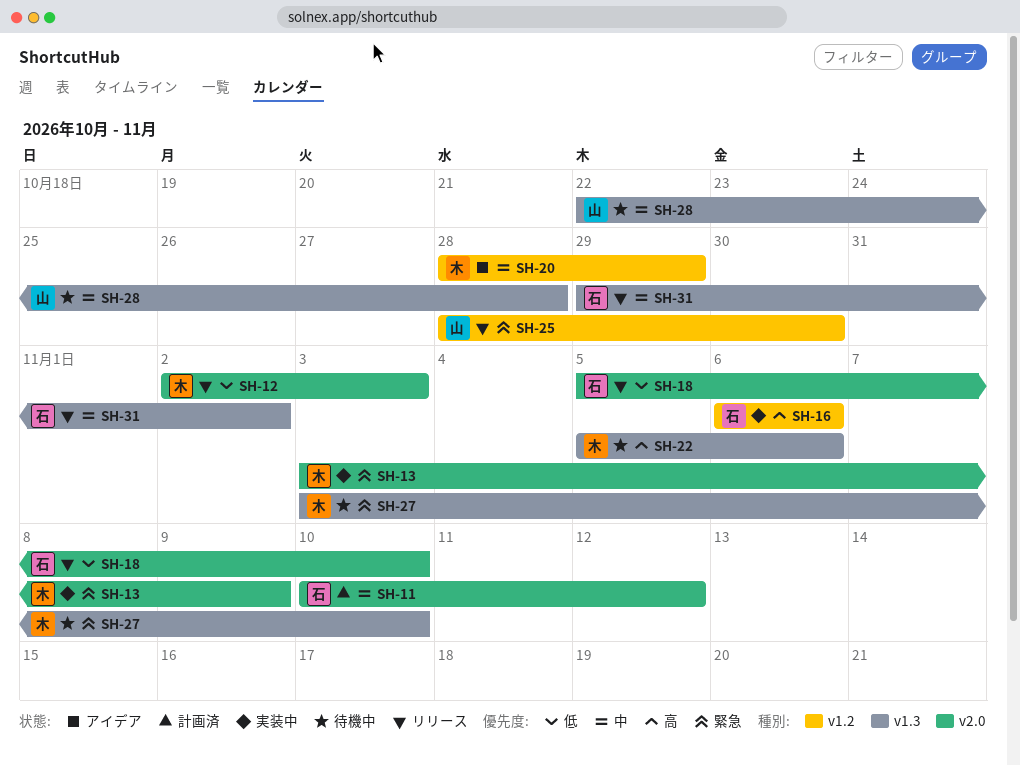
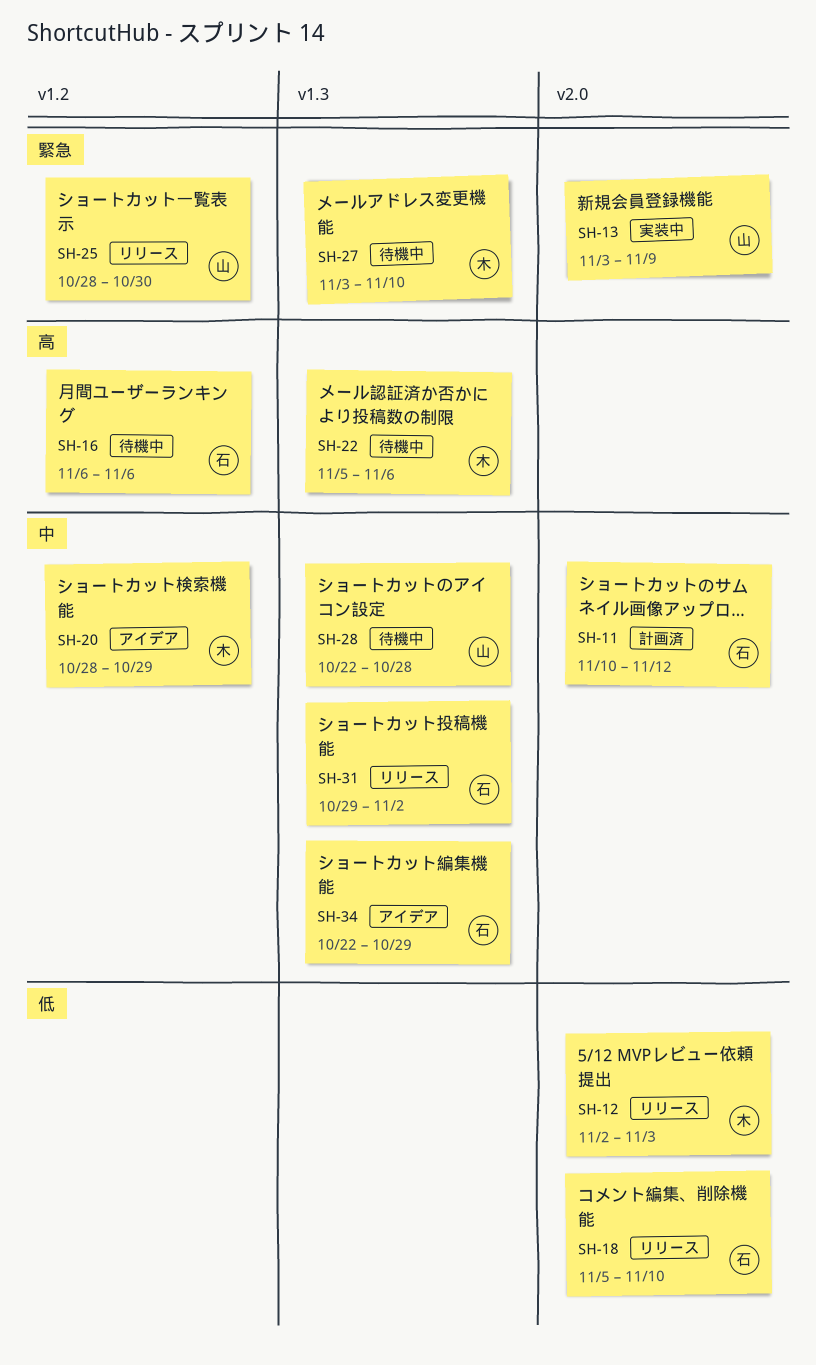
SH-13, owner: 木 -> 山
SH-16, status: 実装中 -> 待機中
SH-34: none -> present

